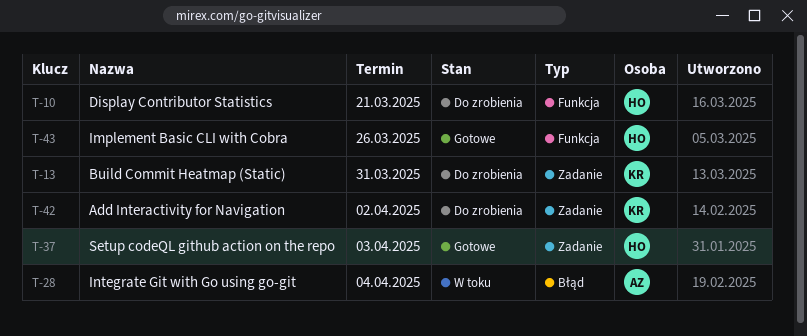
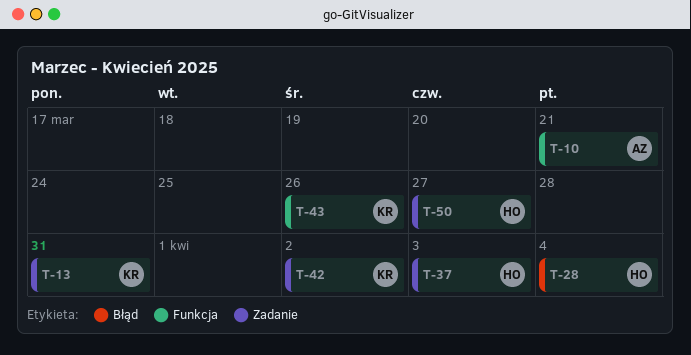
T-10, owner: HO -> AZ
T-28, owner: AZ -> HO
T-43, owner: HO -> KR
T-50: none -> present

